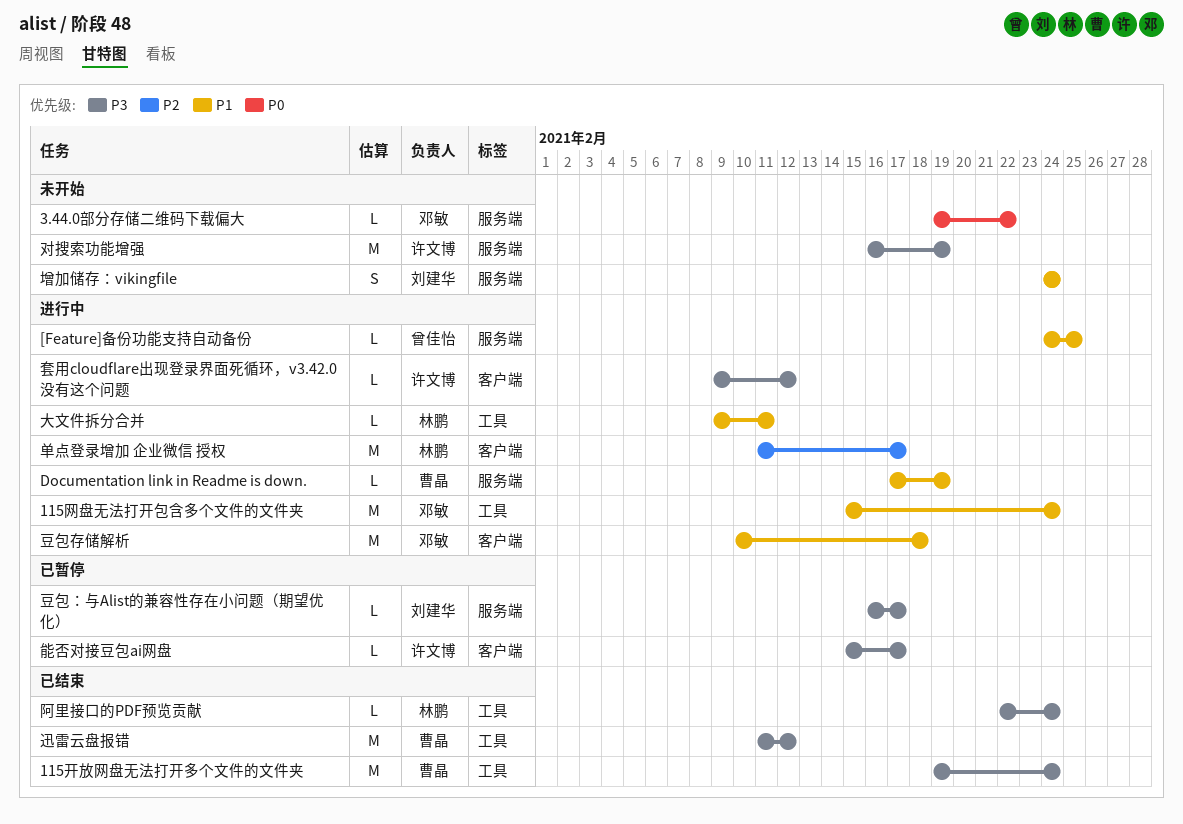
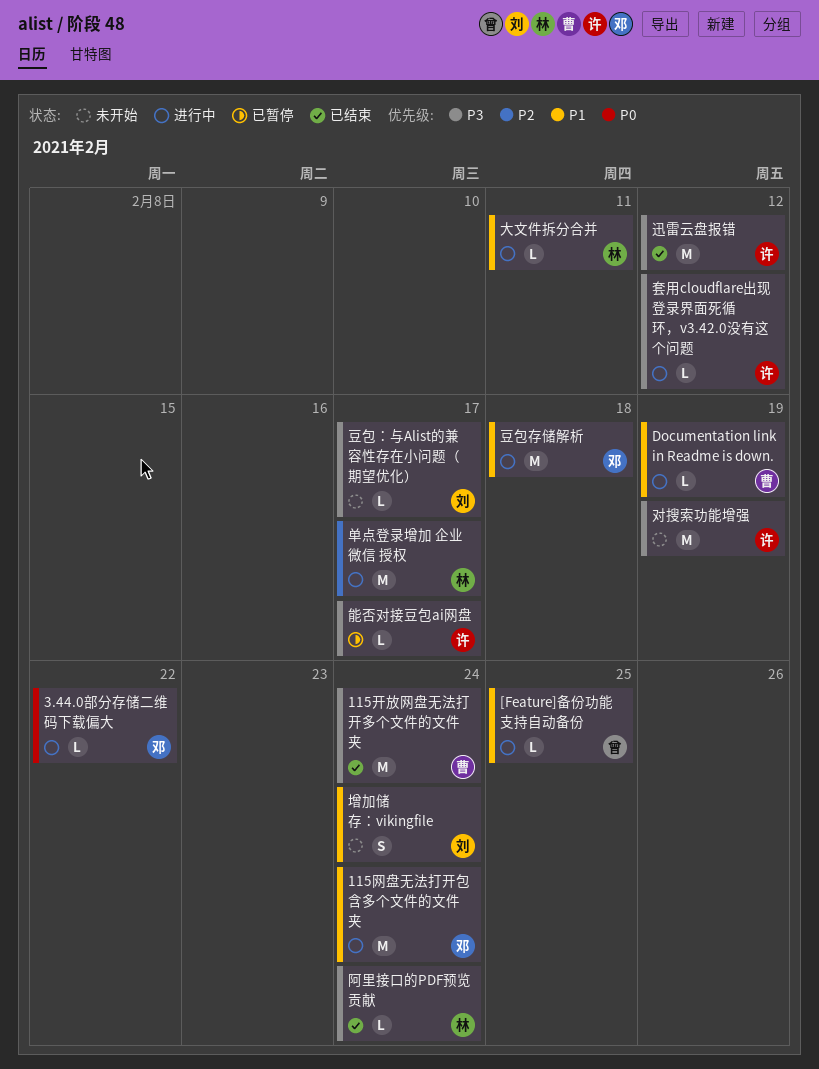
3.44.0部分存储二维码下载偏大, status: 未开始 -> 进行中
豆包：与Alist的兼容性存在小问题（期望优化）, status: 已暂停 -> 未开始
迅雷云盘报错, owner: 曹晶 -> 许文博

